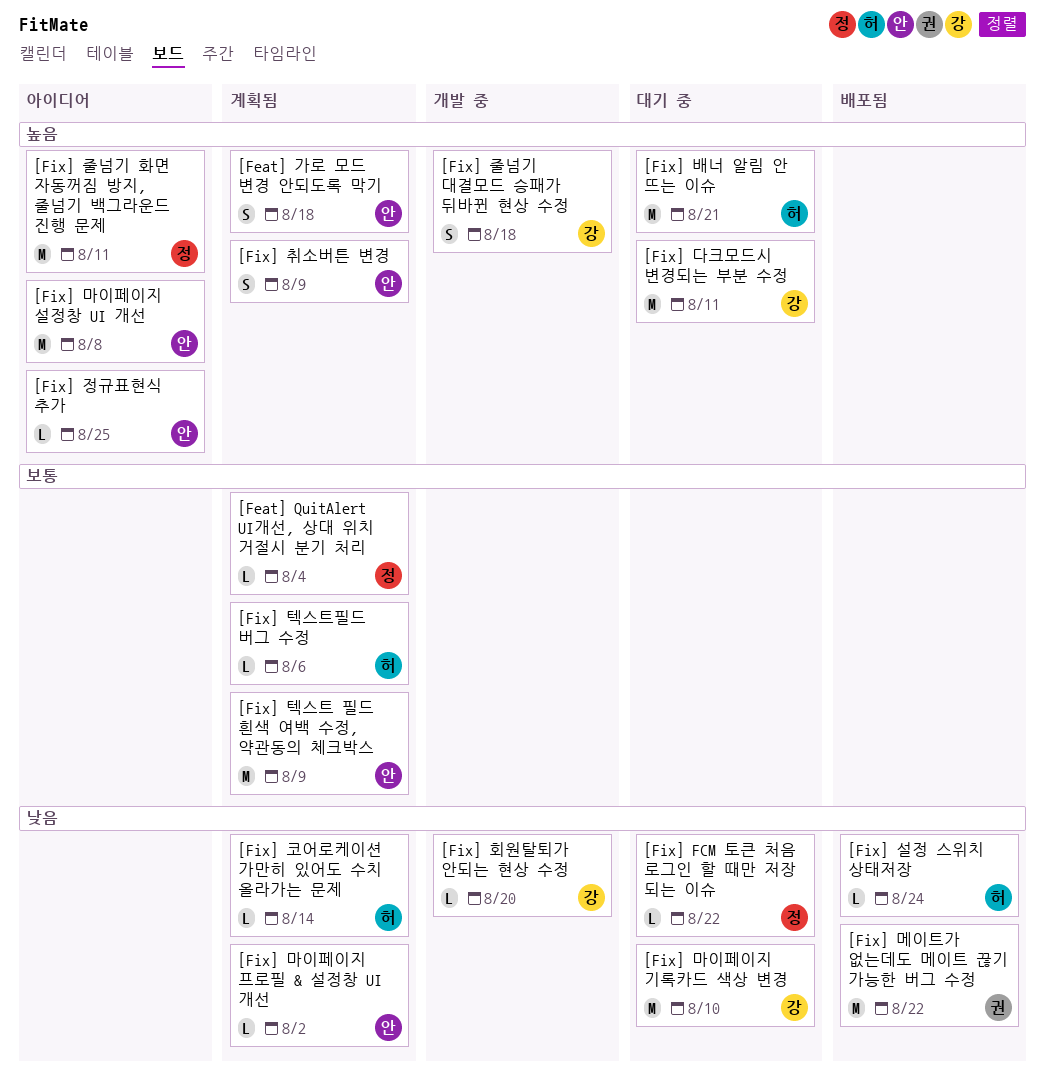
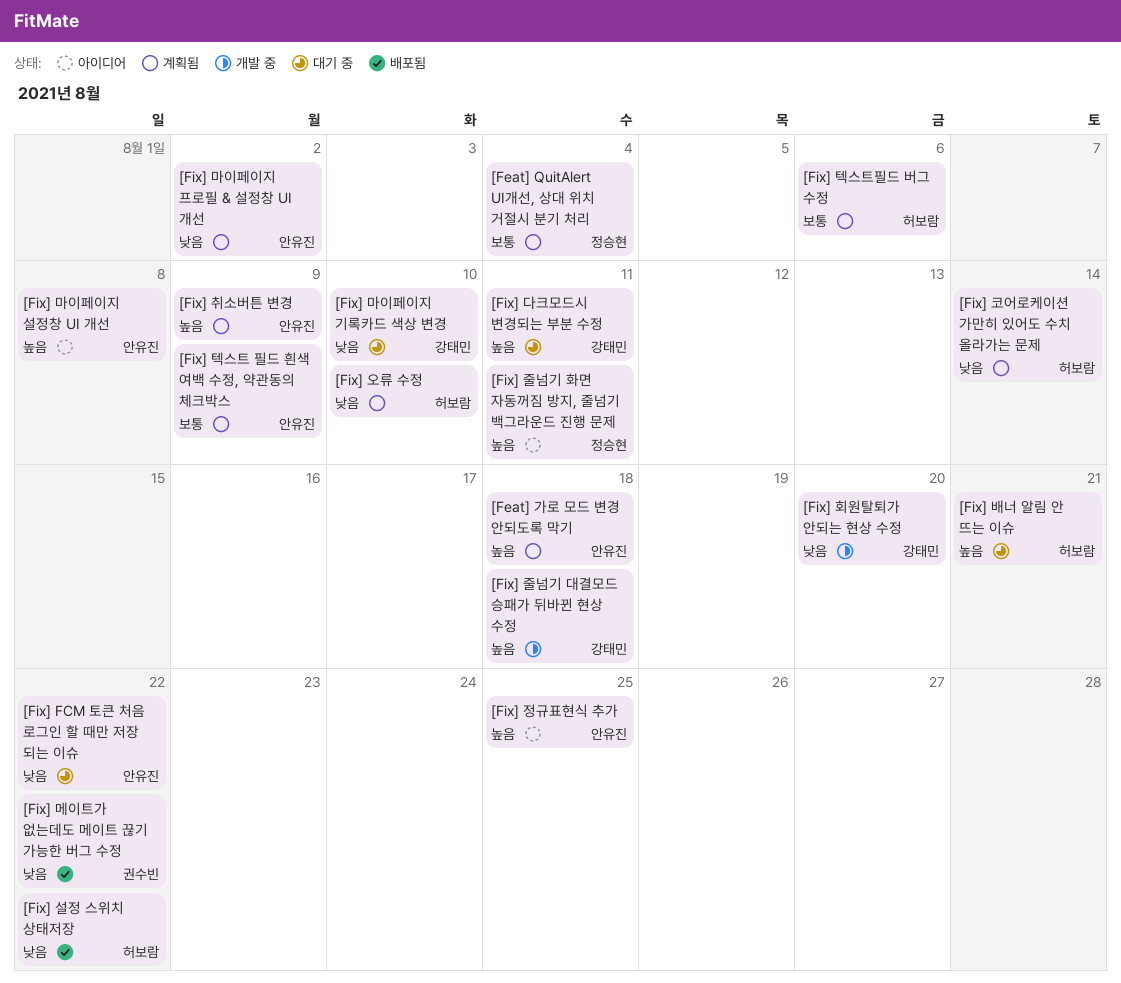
[Fix] FCM 토큰 처음 로그인 할 때만 저장 되는 이슈, owner: 정승현 -> 안유진
[Fix] 설정 스위치 상태저장, due: Aug 24 -> Aug 22
[Fix] 오류 수정: none -> present

